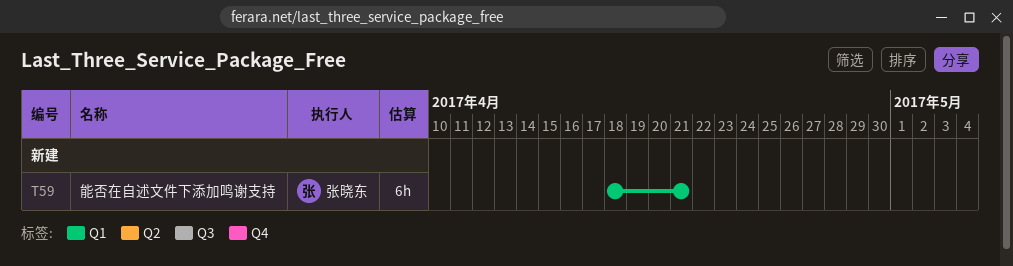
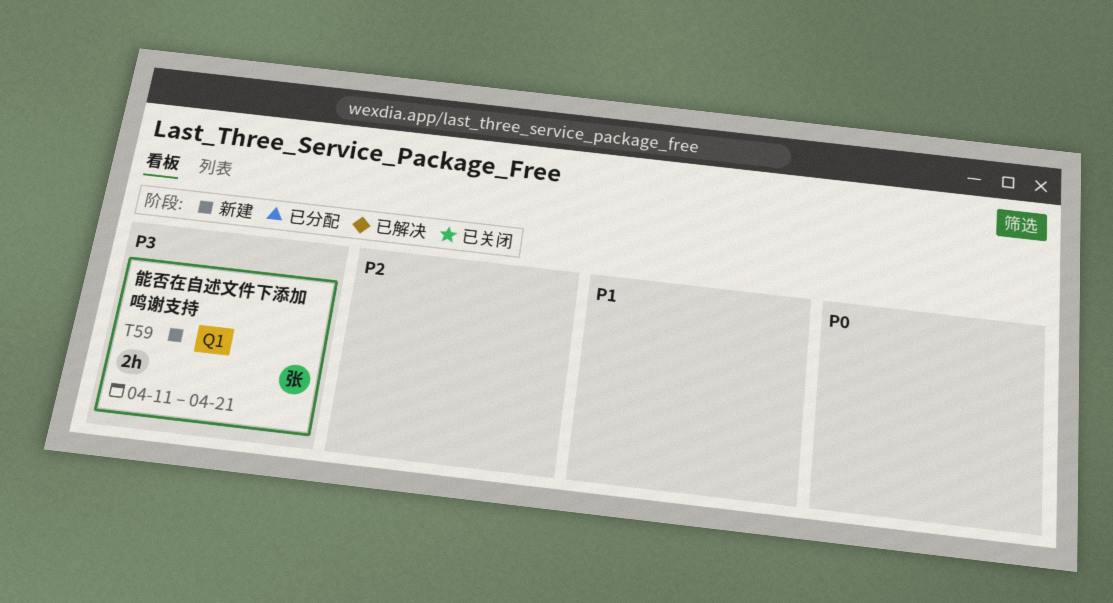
T59, estimate: 6h -> 2h
T59, start: Apr 18 -> Apr 11

